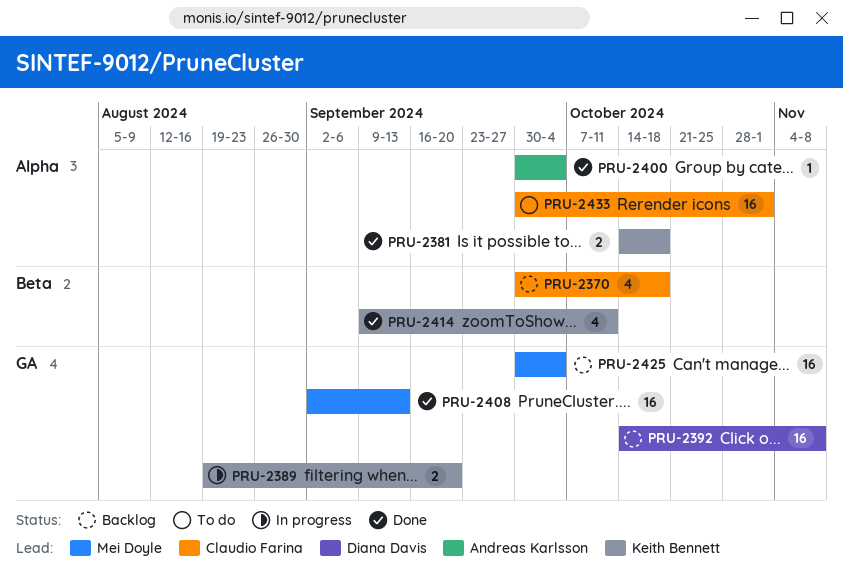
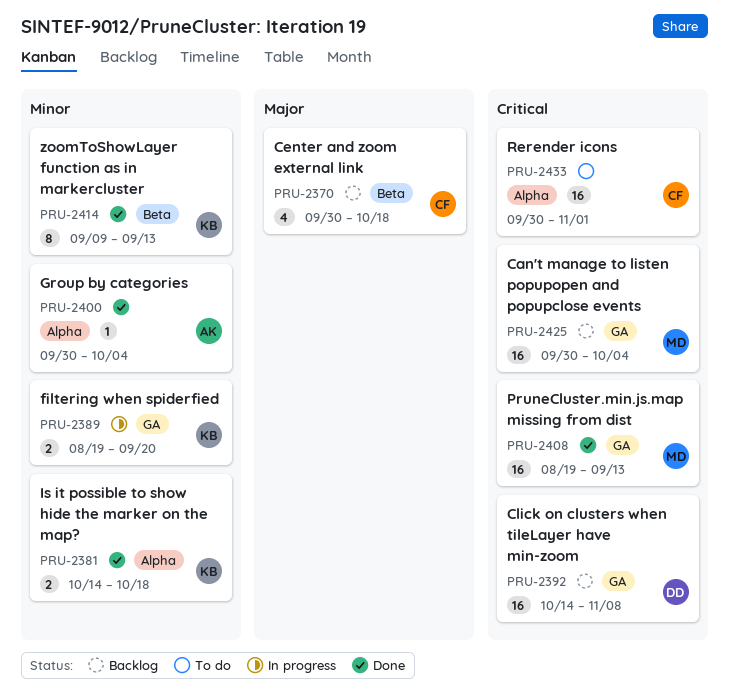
PRU-2408, start: Sep 2 -> Aug 19
PRU-2414, estimate: 4 -> 8
PRU-2414, due: Oct 11 -> Sep 13

